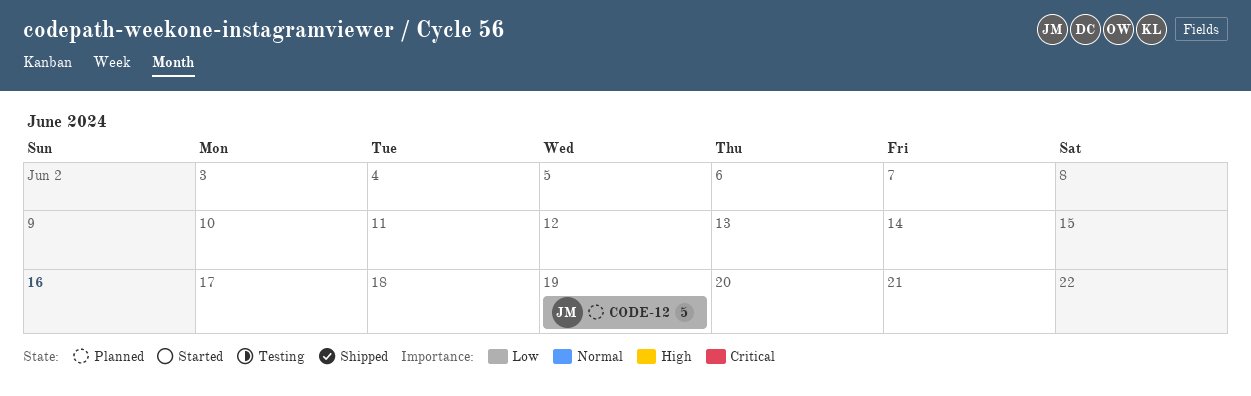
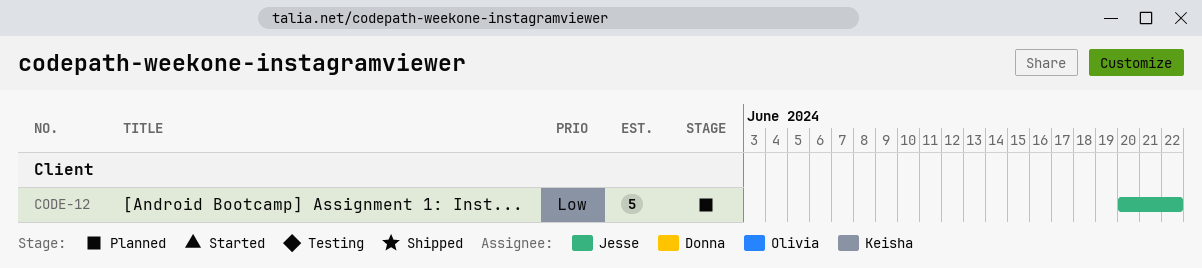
CODE-12, start: Jun 19 -> Jun 20
CODE-12, due: Jun 19 -> Jun 22

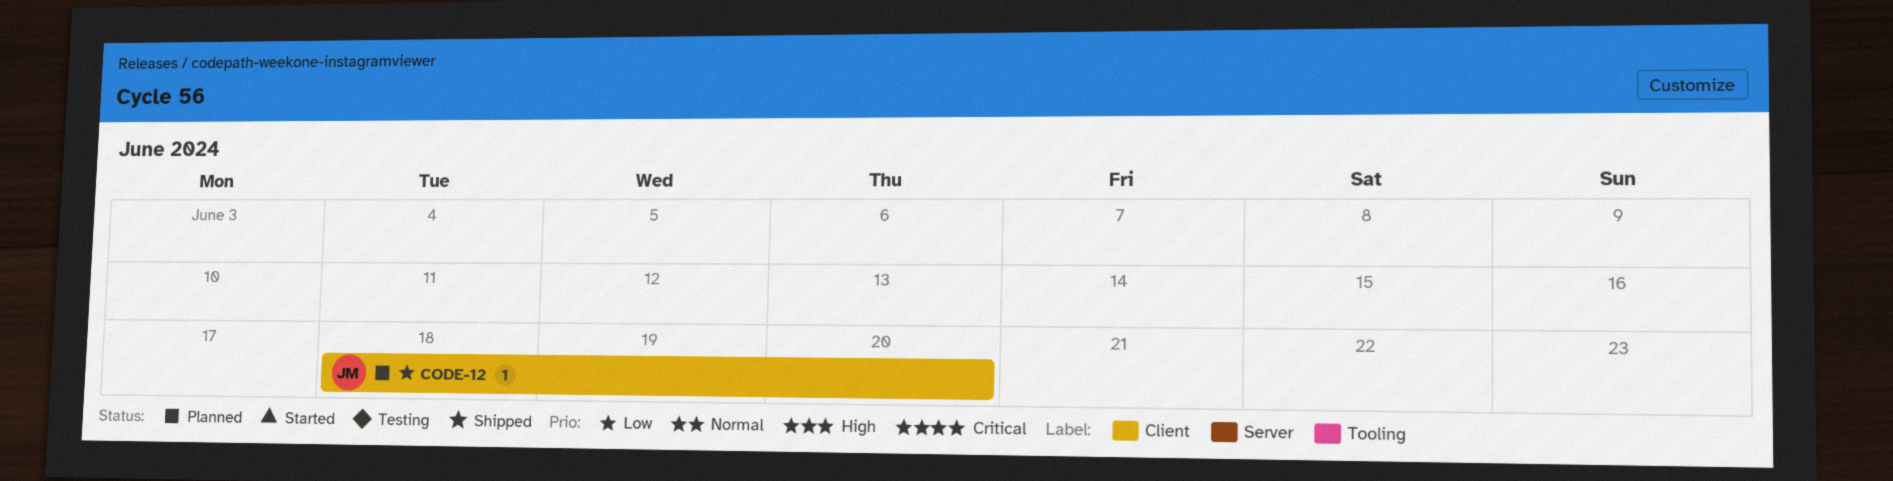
CODE-12, estimate: 5 -> 1
CODE-12, start: Jun 20 -> Jun 18
CODE-12, due: Jun 22 -> Jun 20

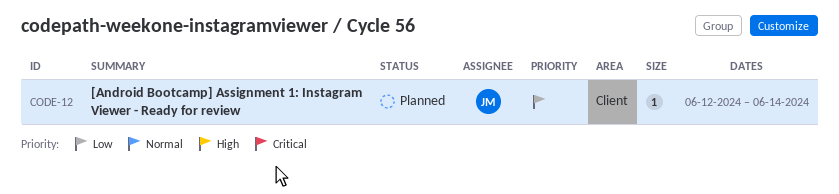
CODE-12, start: Jun 18 -> Jun 12
CODE-12, due: Jun 20 -> Jun 14

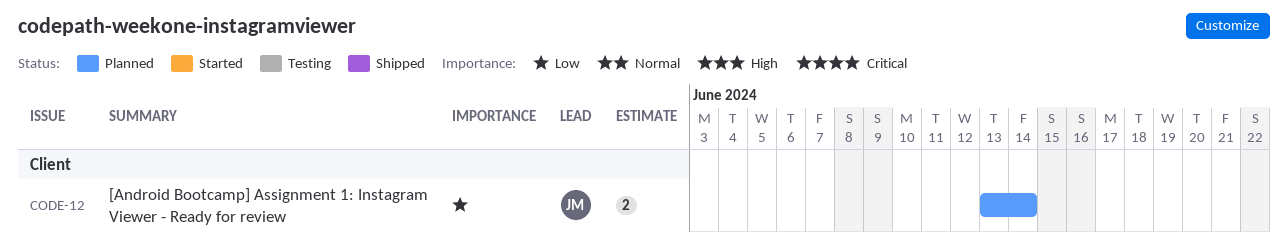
CODE-12, estimate: 1 -> 2
CODE-12, start: Jun 12 -> Jun 13

